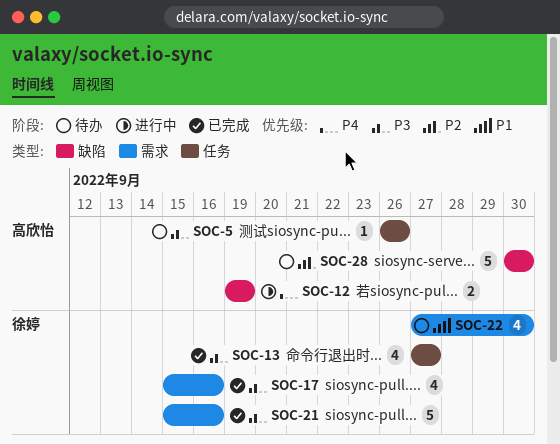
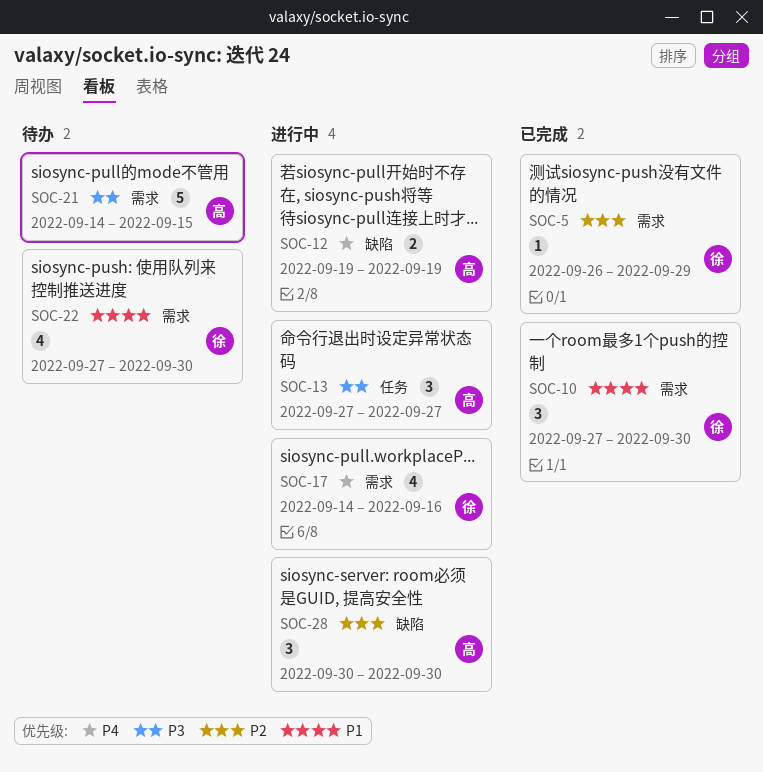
SOC-5, status: 待办 -> 已完成
SOC-5, owner: 高欣怡 -> 徐婷
SOC-5, priority: P3 -> P2
SOC-5, label: 任务 -> 需求
SOC-5, due: Sep 26 -> Sep 29
SOC-10: none -> present
SOC-13, status: 已完成 -> 进行中
SOC-13, owner: 徐婷 -> 高欣怡
SOC-13, estimate: 4 -> 3
SOC-17, status: 已完成 -> 进行中
SOC-17, priority: P3 -> P4
SOC-17, start: Sep 15 -> Sep 14
SOC-21, status: 已完成 -> 待办
SOC-21, owner: 徐婷 -> 高欣怡
SOC-21, start: Sep 15 -> Sep 14
SOC-21, due: Sep 16 -> Sep 15
SOC-28, status: 待办 -> 进行中
SOC-28, estimate: 5 -> 3

